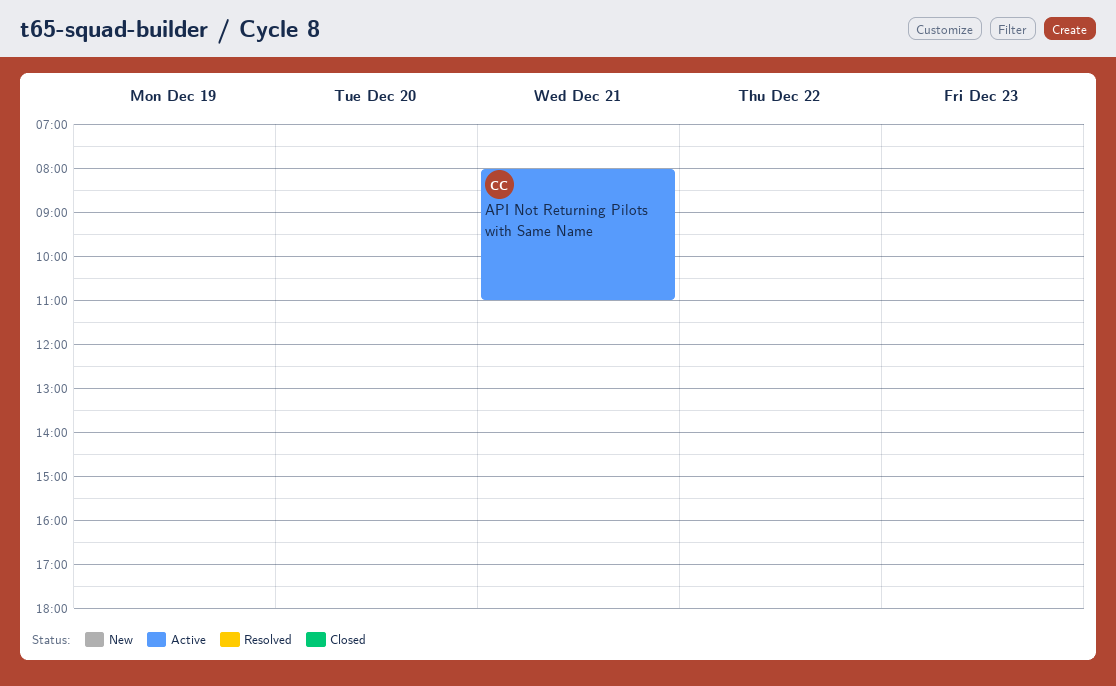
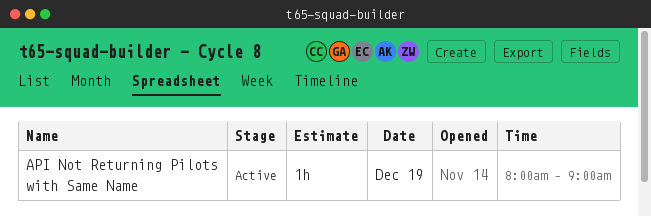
API Not Returning Pilots with Same Name, day: Dec 21 -> Dec 19
API Not Returning Pilots with Same Name, ends: 11:00 -> 09:00

